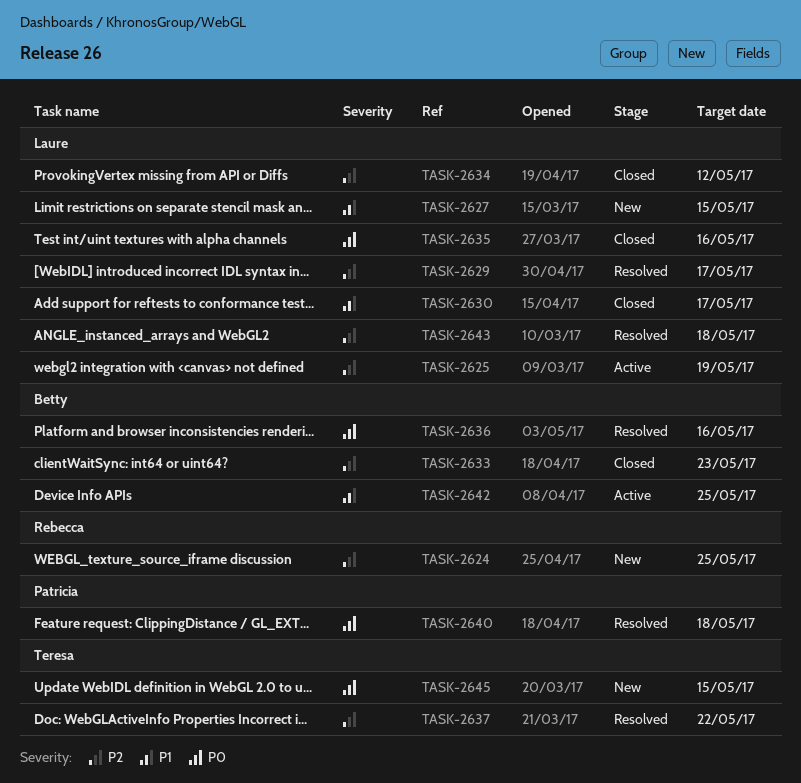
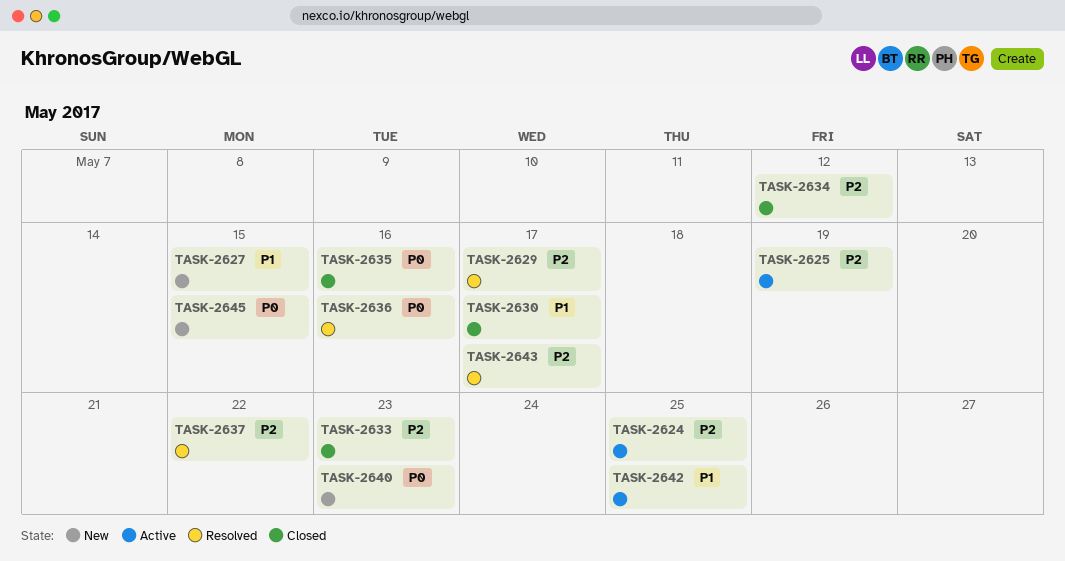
TASK-2624, status: New -> Active
TASK-2640, status: Resolved -> New
TASK-2640, due: May 18 -> May 23
TASK-2643, due: May 18 -> May 17

